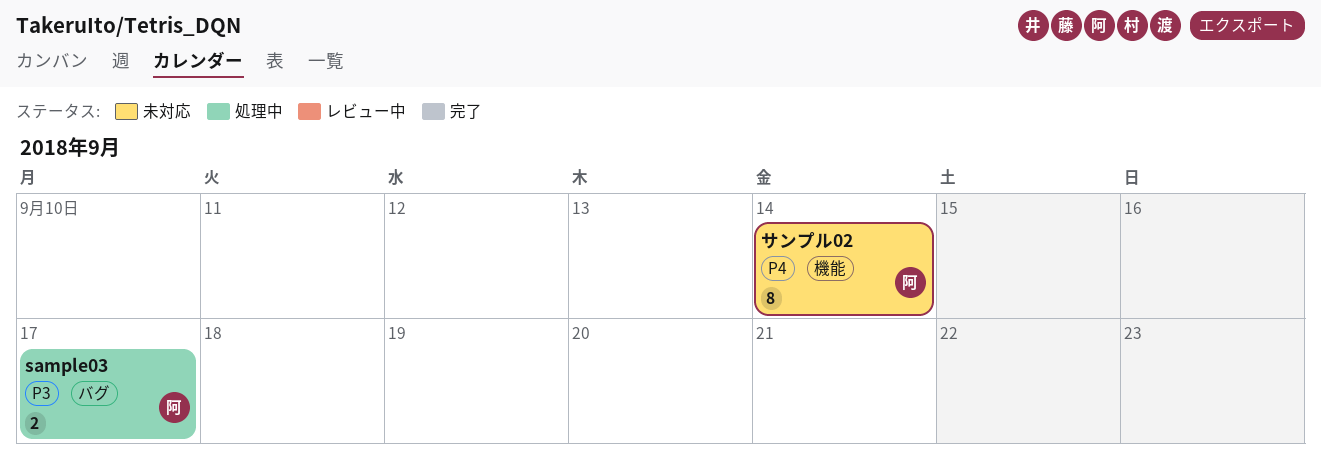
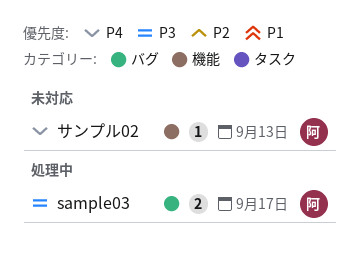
サンプル02, estimate: 8 -> 1
サンプル02, due: Sep 14 -> Sep 13

